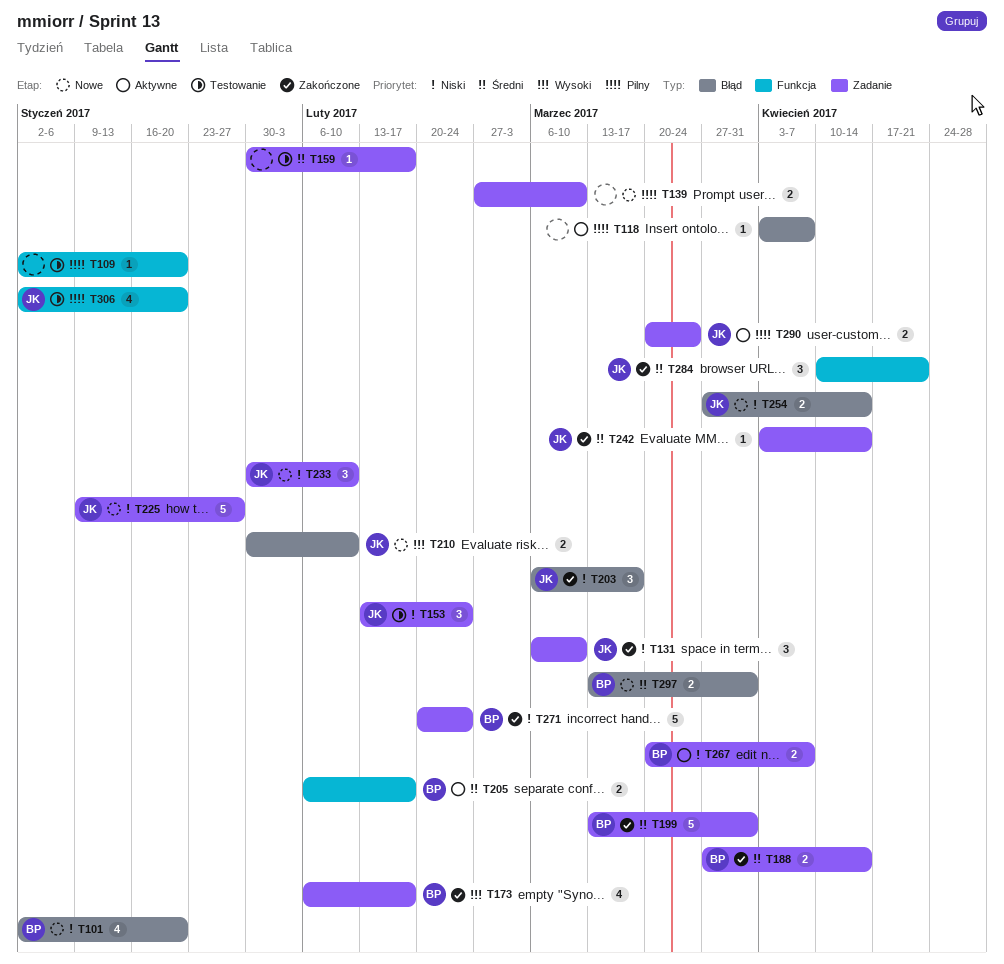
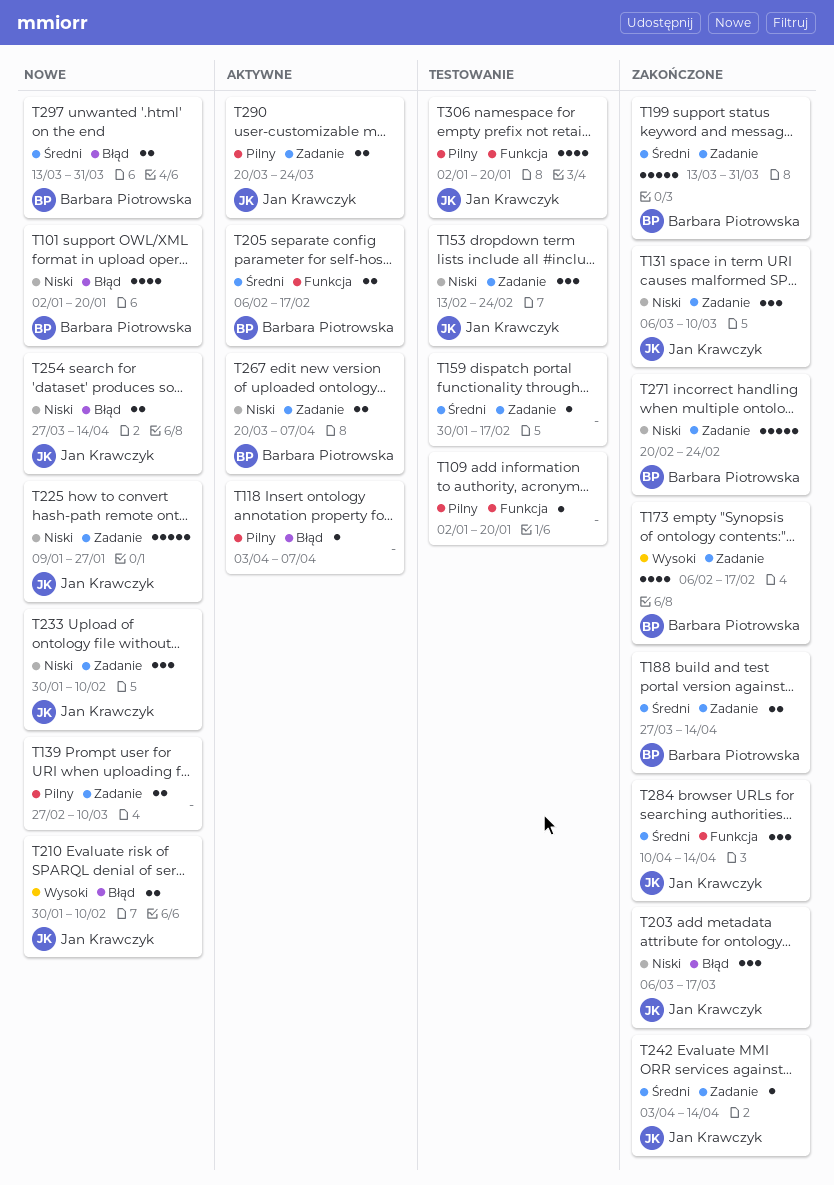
T284, due: Apr 21 -> Apr 14

